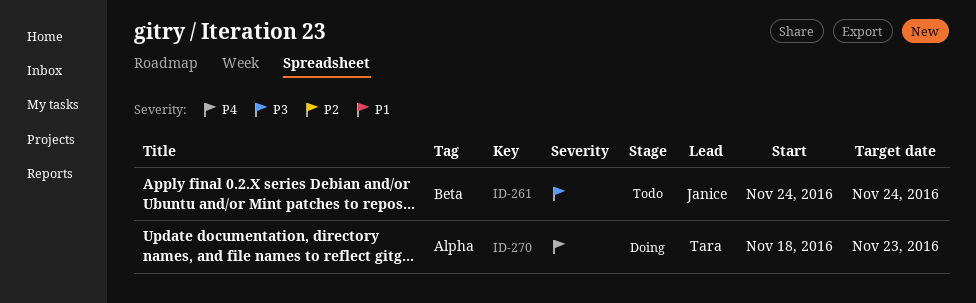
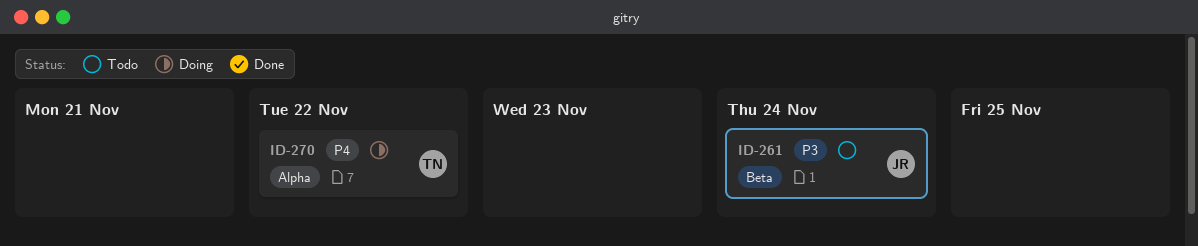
ID-270, due: Nov 23 -> Nov 22

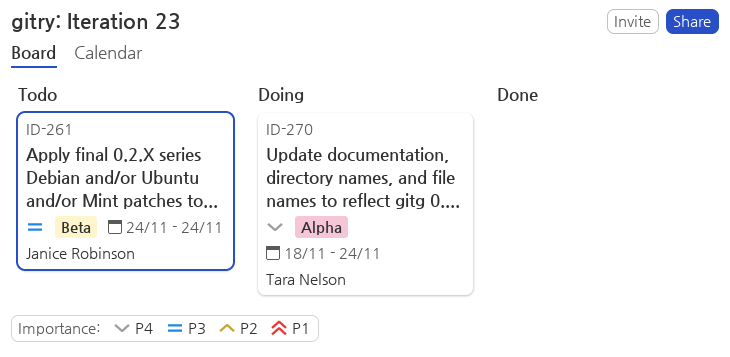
ID-270, due: Nov 22 -> Nov 24

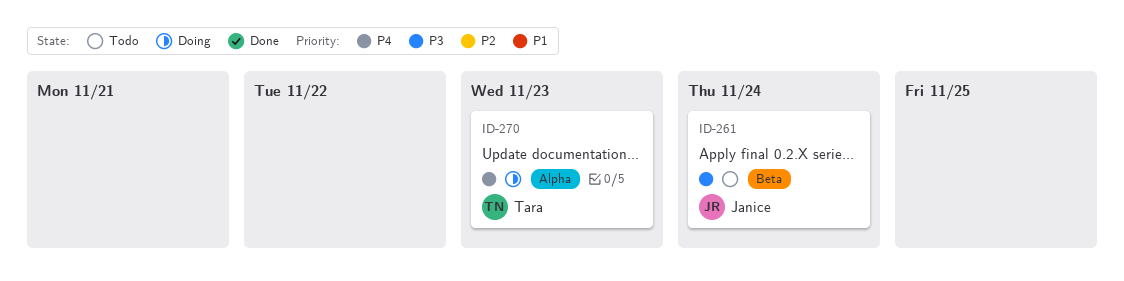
ID-270, due: Nov 24 -> Nov 23

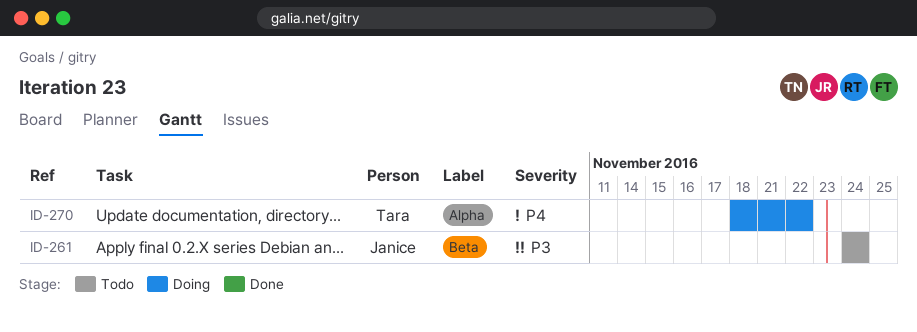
ID-270, due: Nov 23 -> Nov 22

